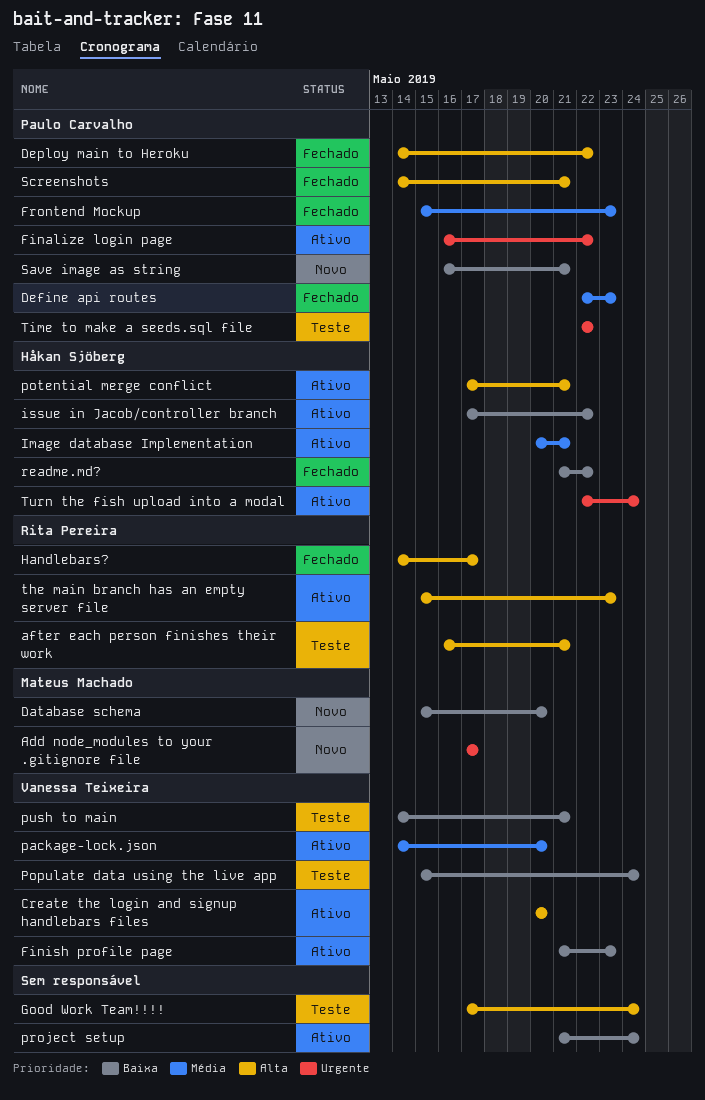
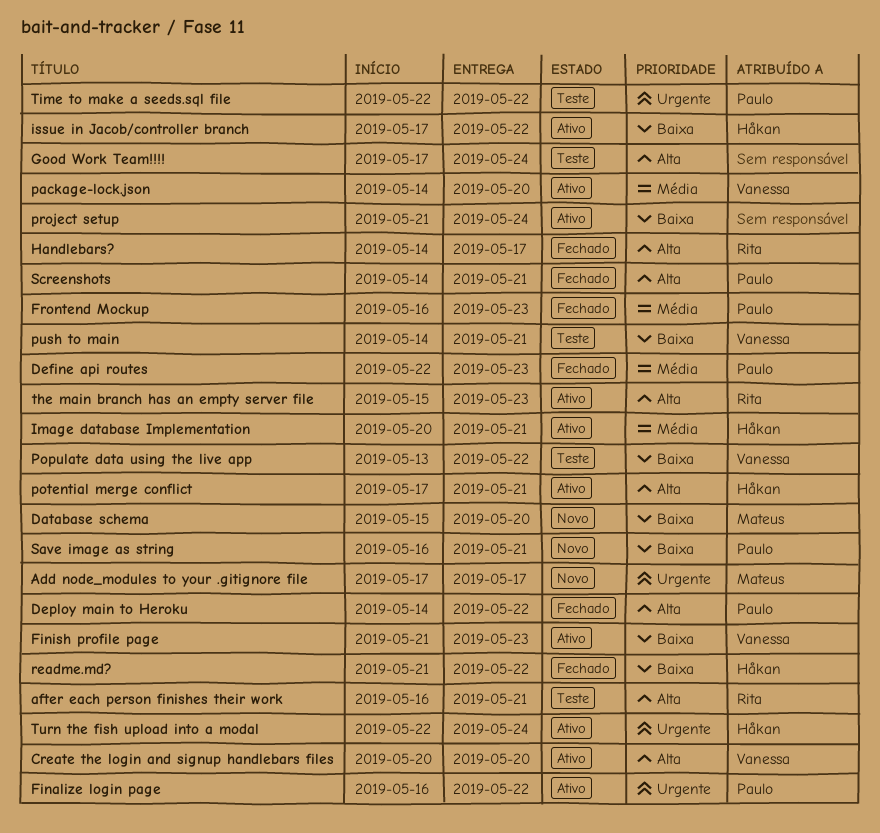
Frontend Mockup, start: May 15 -> May 16
Populate data using the live app, start: May 15 -> May 13
Populate data using the live app, due: May 24 -> May 22

